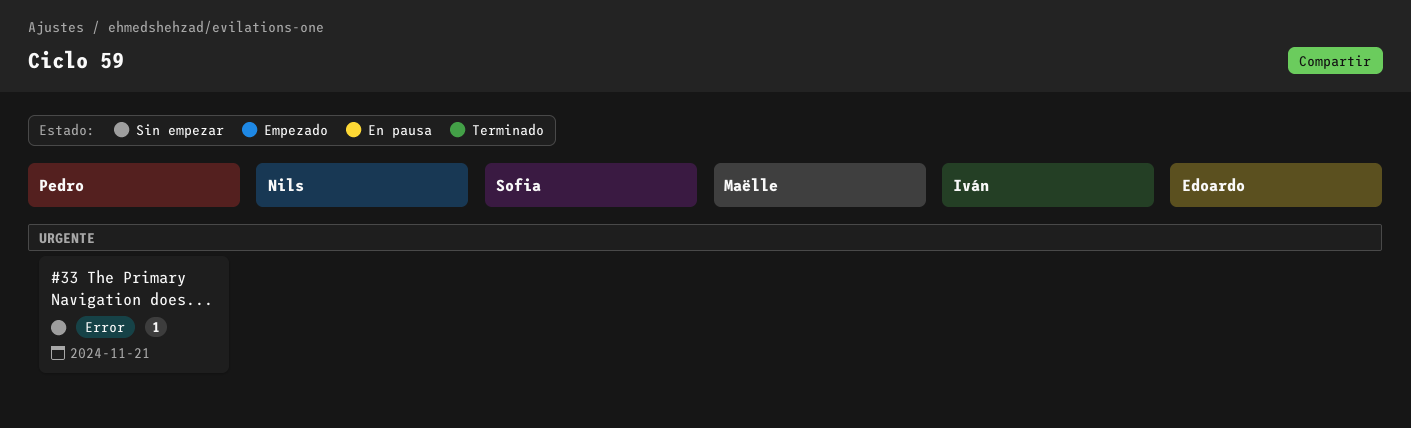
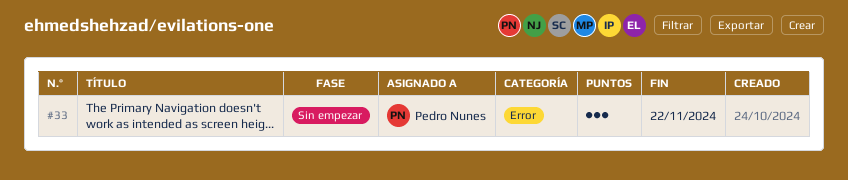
#33, estimate: 1 -> 3
#33, due: Nov 21 -> Nov 22

